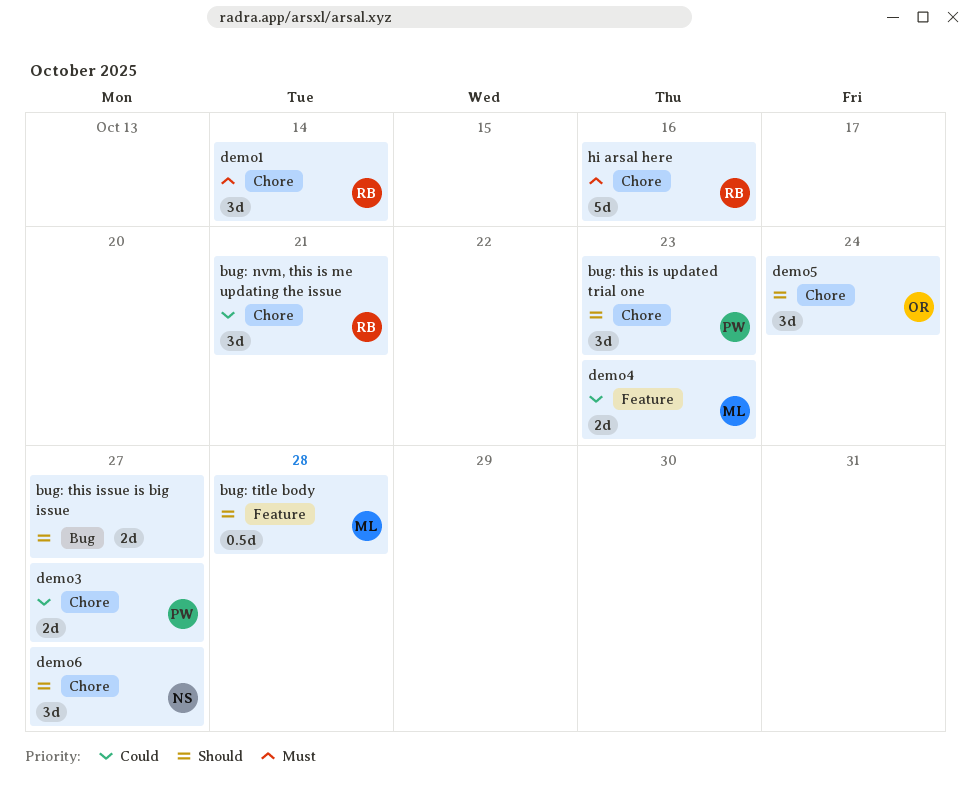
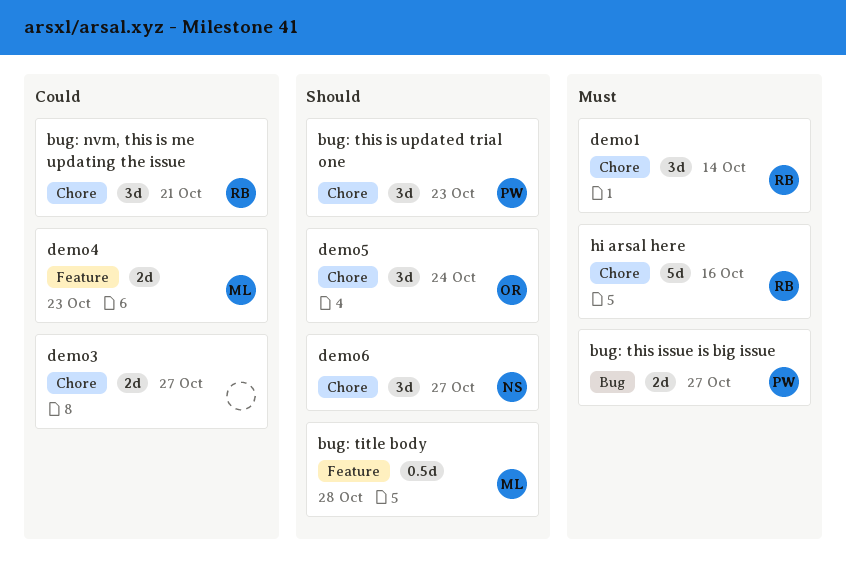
bug: this issue is big issue, owner: none -> PW
bug: this issue is big issue, priority: Should -> Must
demo3, owner: PW -> none

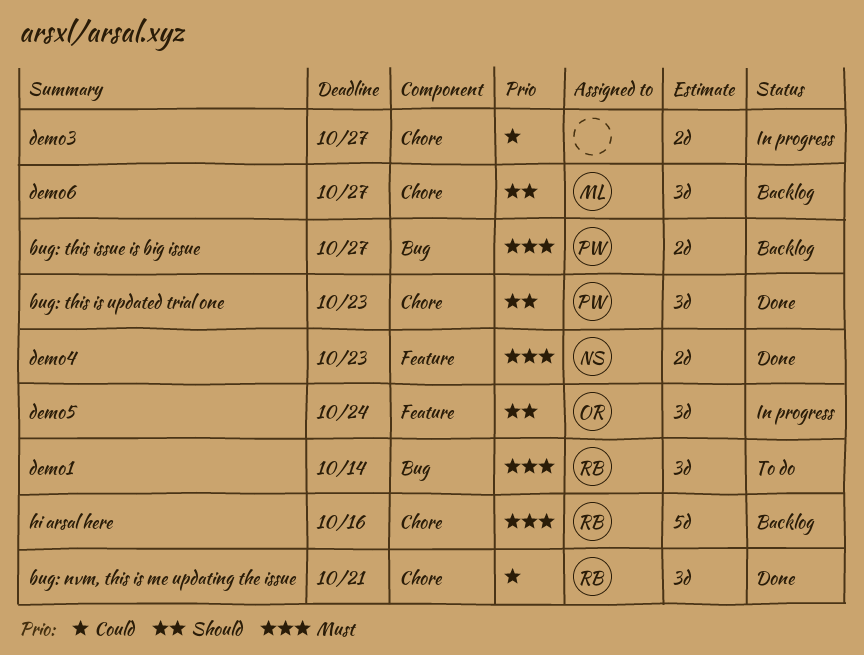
bug: title body: present -> none
demo1, label: Chore -> Bug
demo4, owner: ML -> NS
demo4, priority: Could -> Must
demo5, label: Chore -> Feature
demo6, owner: NS -> ML

